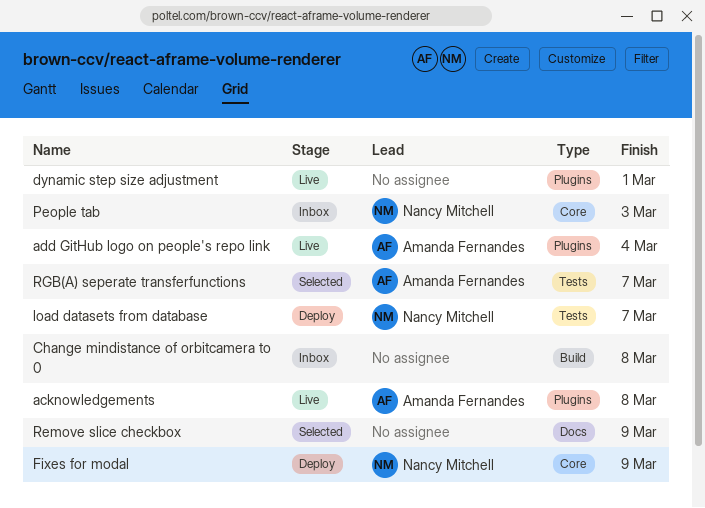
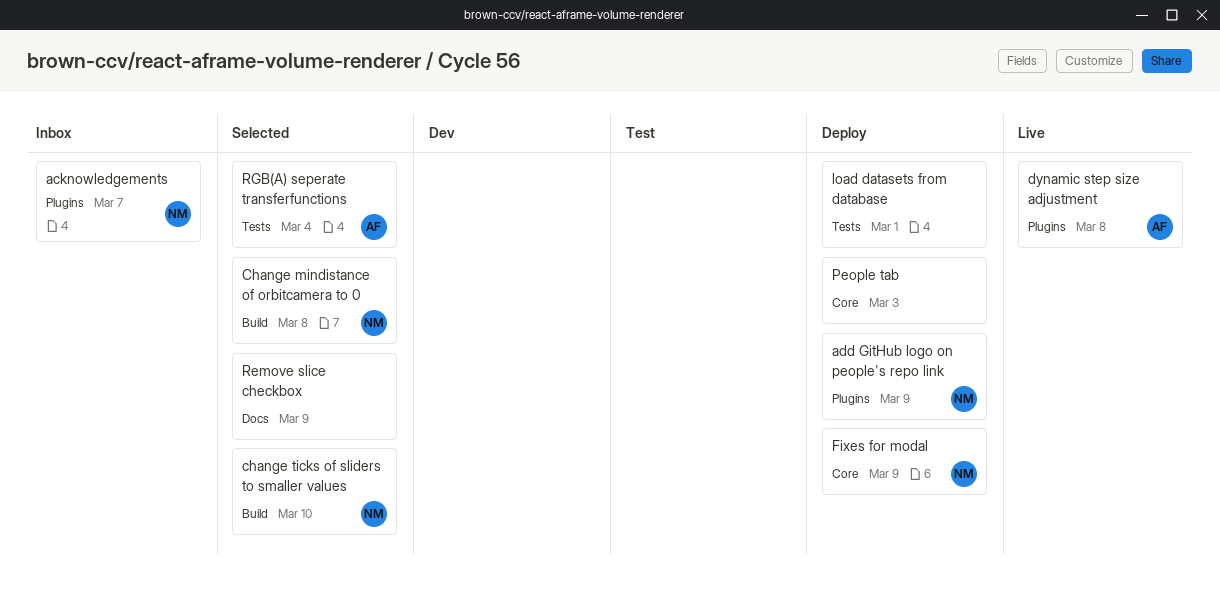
acknowledgements, status: Live -> Inbox
acknowledgements, owner: Amanda Fernandes -> Nancy Mitchell
acknowledgements, due: Mar 8 -> Mar 7
add GitHub logo on people's repo link, status: Live -> Deploy
add GitHub logo on people's repo link, owner: Amanda Fernandes -> Nancy Mitchell
add GitHub logo on people's repo link, due: Mar 4 -> Mar 9
Change mindistance of orbitcamera to 0, status: Inbox -> Selected
Change mindistance of orbitcamera to 0, owner: none -> Nancy Mitchell
change ticks of sliders to smaller values: none -> present
dynamic step size adjustment, owner: none -> Amanda Fernandes
dynamic step size adjustment, due: Mar 1 -> Mar 8
load datasets from database, owner: Nancy Mitchell -> none
load datasets from database, due: Mar 7 -> Mar 1
People tab, status: Inbox -> Deploy
People tab, owner: Nancy Mitchell -> none
RGB(A) seperate transferfunctions, due: Mar 7 -> Mar 4

